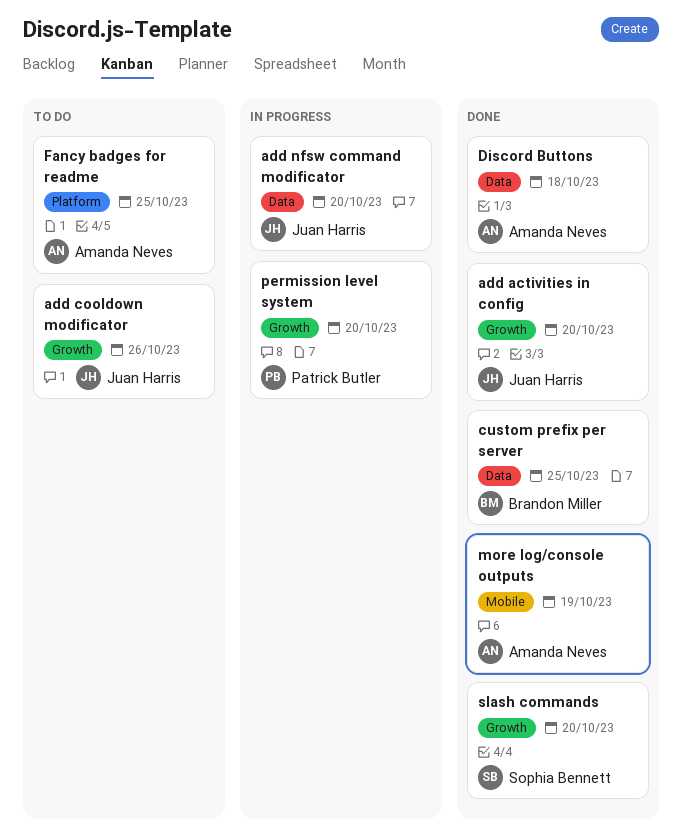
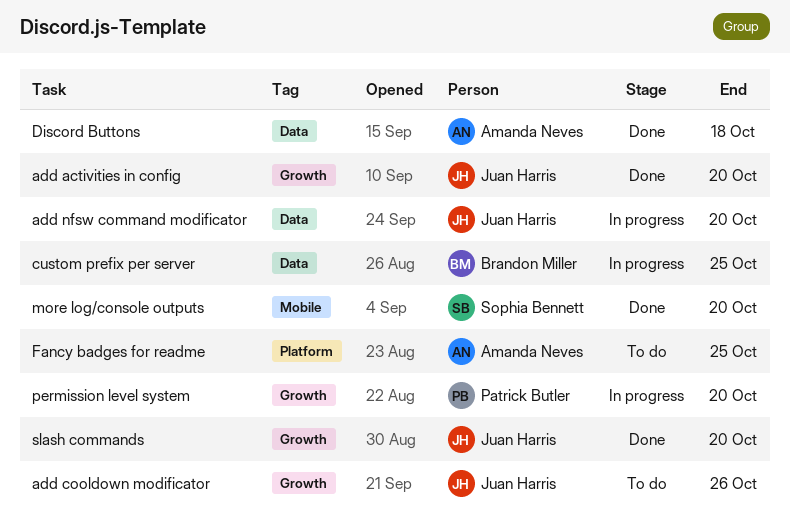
custom prefix per server, status: Done -> In progress
more log/console outputs, owner: Amanda Neves -> Sophia Bennett
more log/console outputs, due: Oct 19 -> Oct 20
slash commands, owner: Sophia Bennett -> Juan Harris

